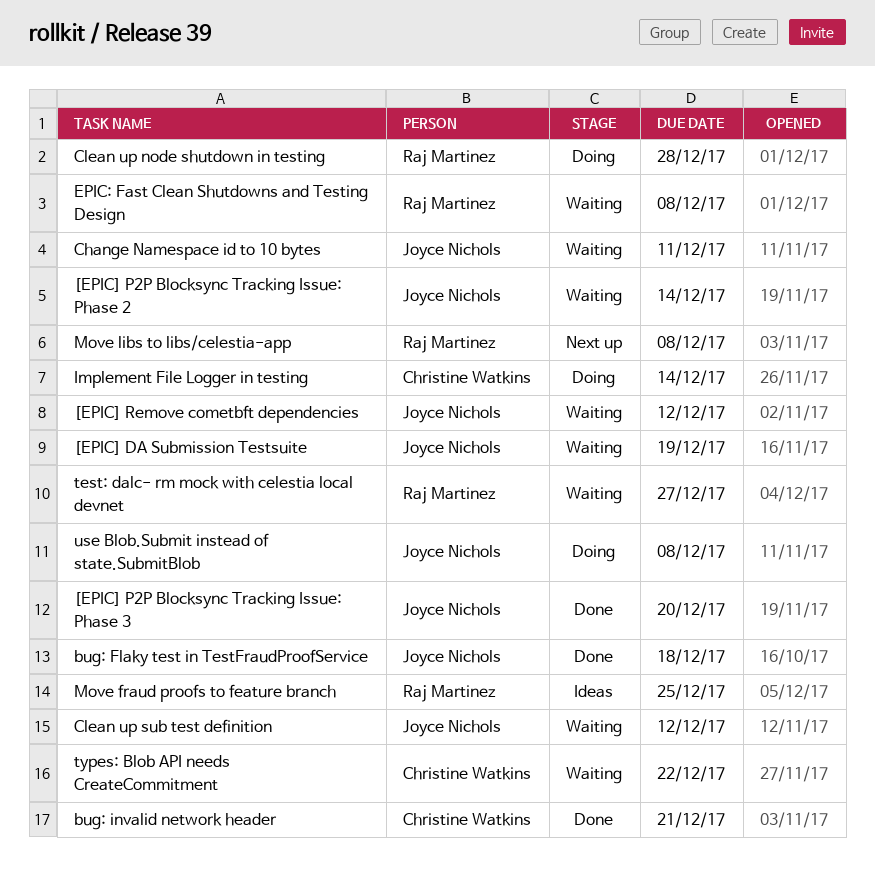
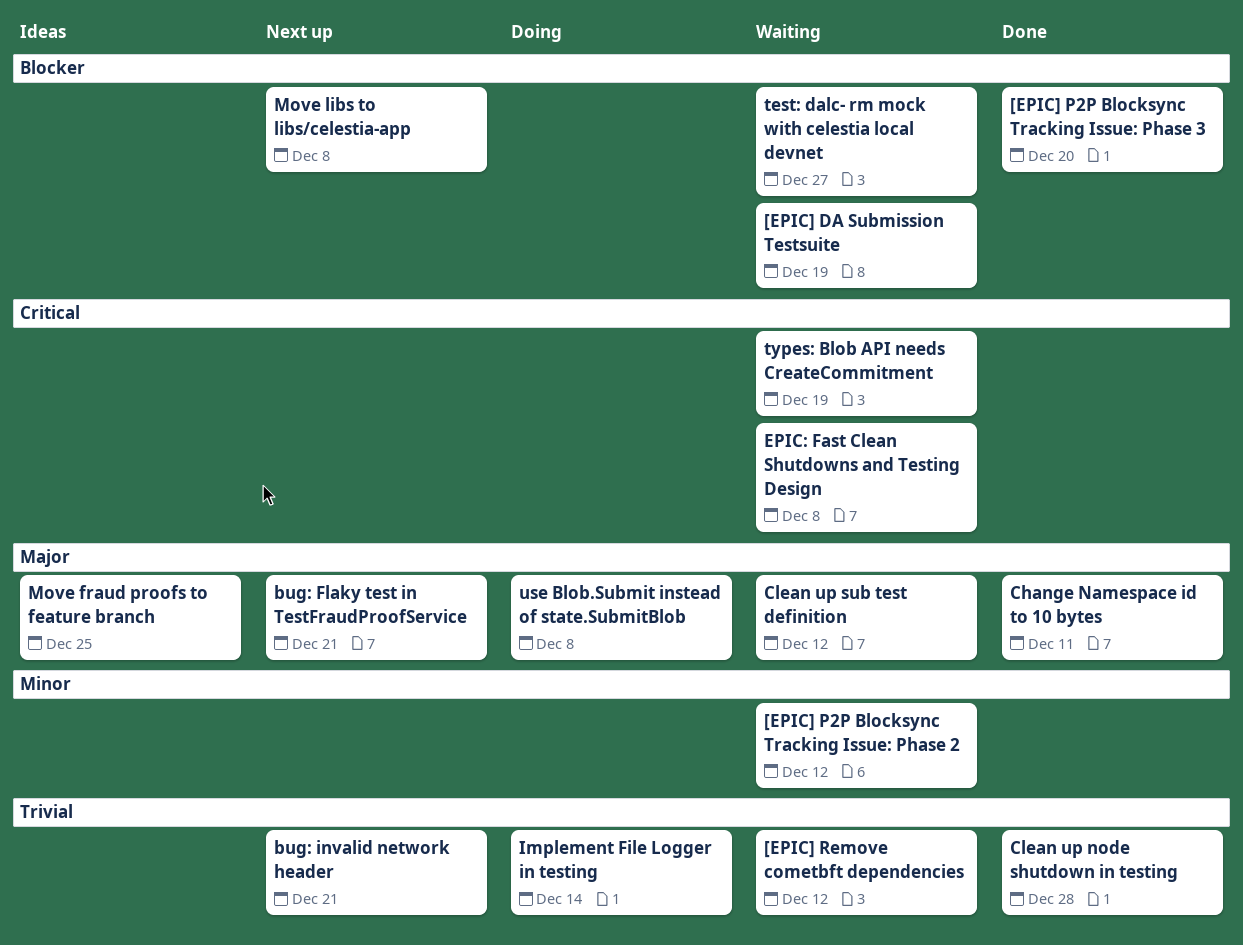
[EPIC] P2P Blocksync Tracking Issue: Phase 2, due: Dec 14 -> Dec 12
bug: Flaky test in TestFraudProofService, status: Done -> Next up
bug: Flaky test in TestFraudProofService, due: Dec 18 -> Dec 21
bug: invalid network header, status: Done -> Next up
Change Namespace id to 10 bytes, status: Waiting -> Done
Clean up node shutdown in testing, status: Doing -> Done
types: Blob API needs CreateCommitment, due: Dec 22 -> Dec 19

